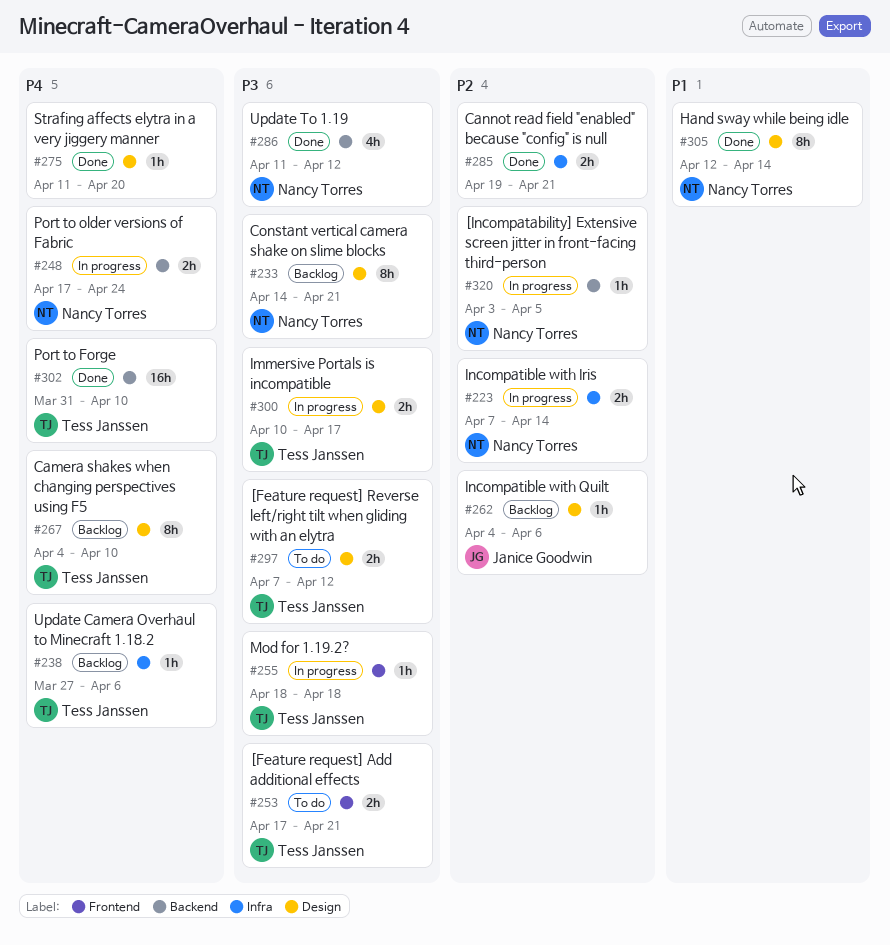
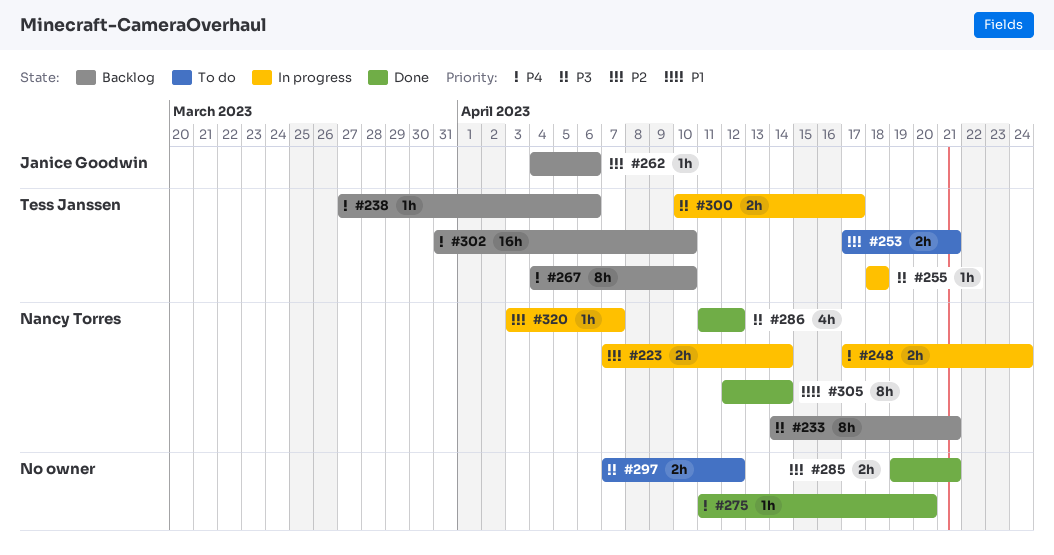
#253, priority: P3 -> P2
#297, owner: Tess Janssen -> none
#302, status: Done -> Backlog
#320, due: Apr 5 -> Apr 7

